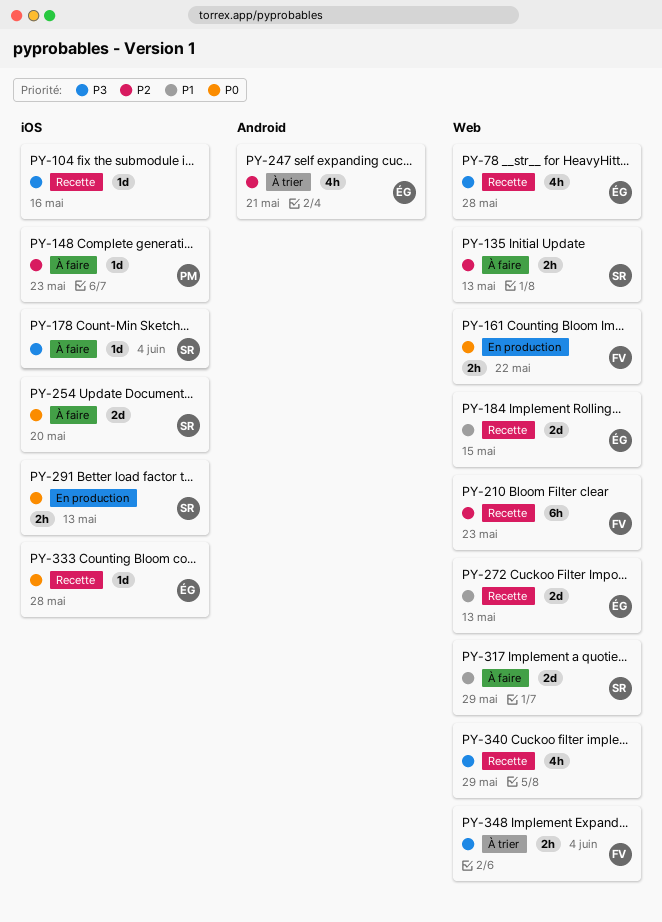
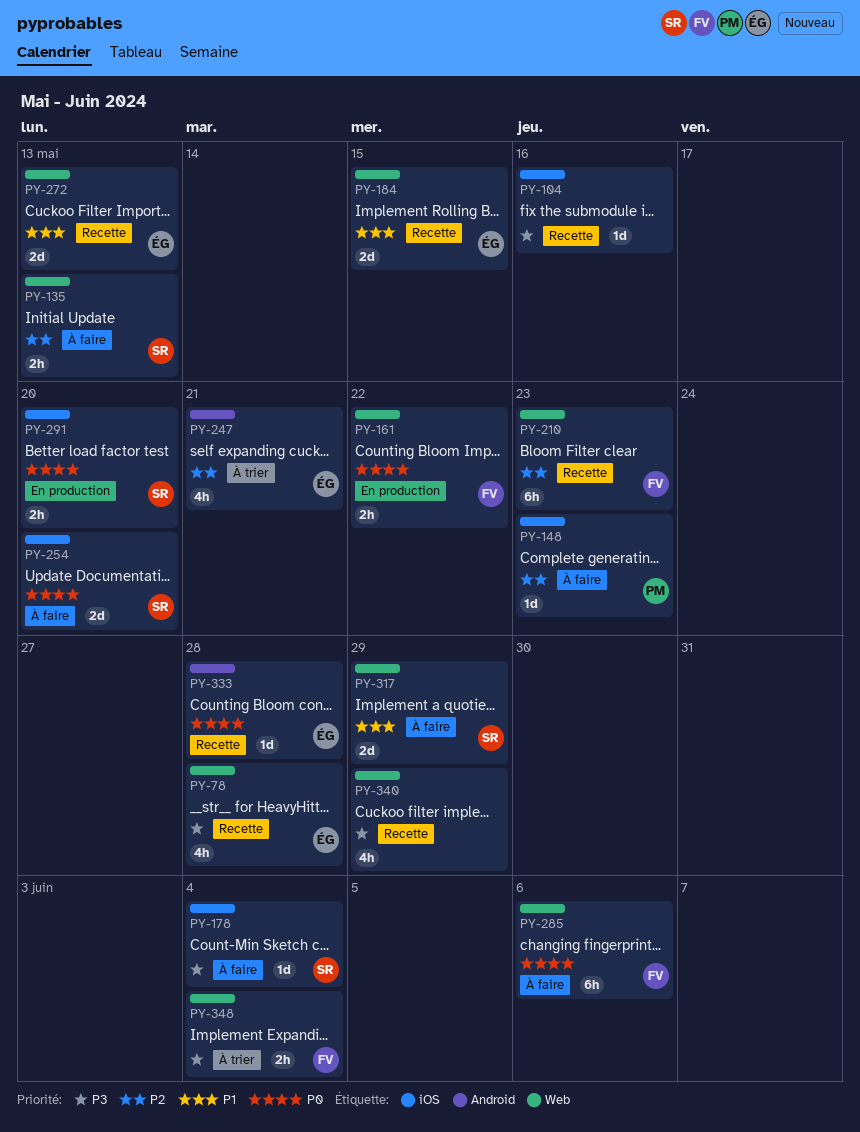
PY-285: none -> present
PY-291, due: May 13 -> May 20
PY-333, label: iOS -> Android

